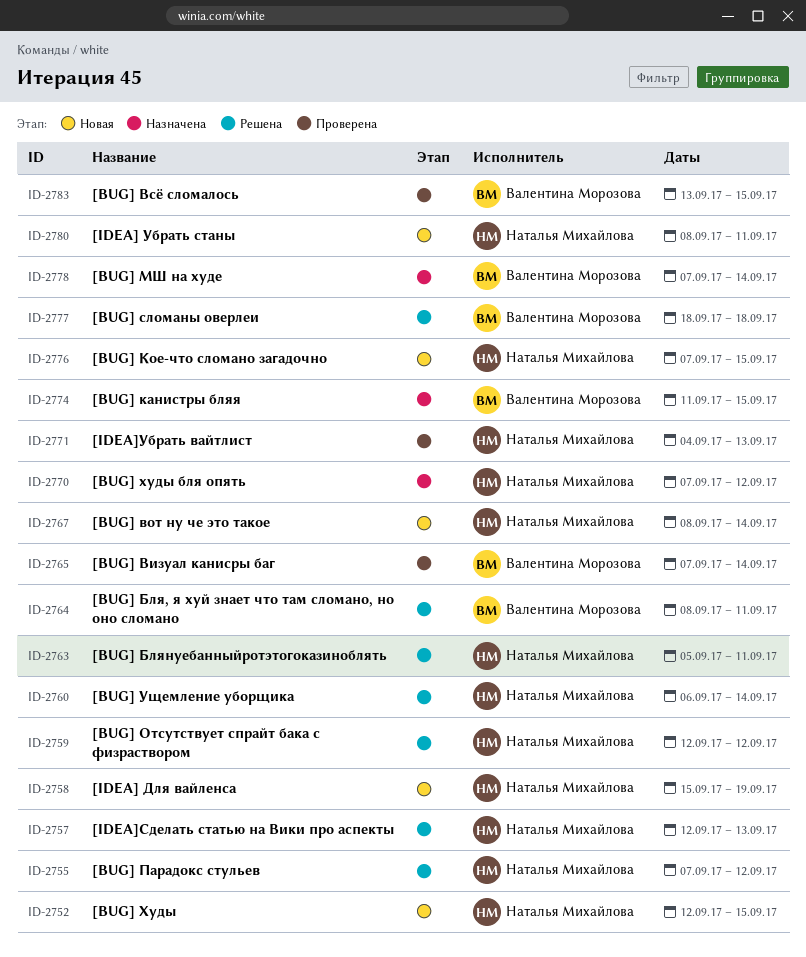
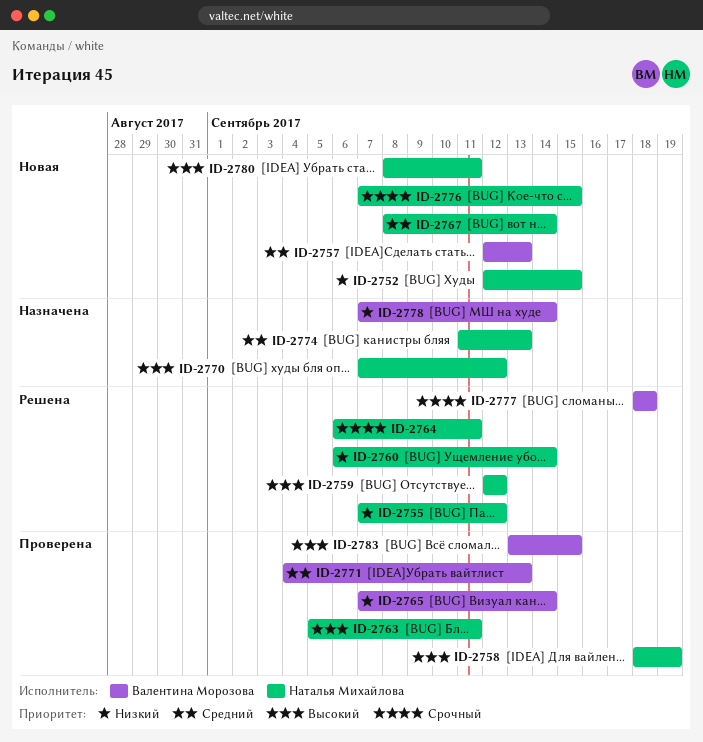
ID-2757, status: Решена -> Новая
ID-2757, owner: Наталья Михайлова -> Валентина Морозова
ID-2758, status: Новая -> Проверена
ID-2758, start: Sep 15 -> Sep 18
ID-2763, status: Решена -> Проверена
ID-2764, owner: Валентина Морозова -> Наталья Михайлова
ID-2764, start: Sep 8 -> Sep 6
ID-2771, owner: Наталья Михайлова -> Валентина Морозова
ID-2774, owner: Валентина Морозова -> Наталья Михайлова
ID-2774, due: Sep 15 -> Sep 13

